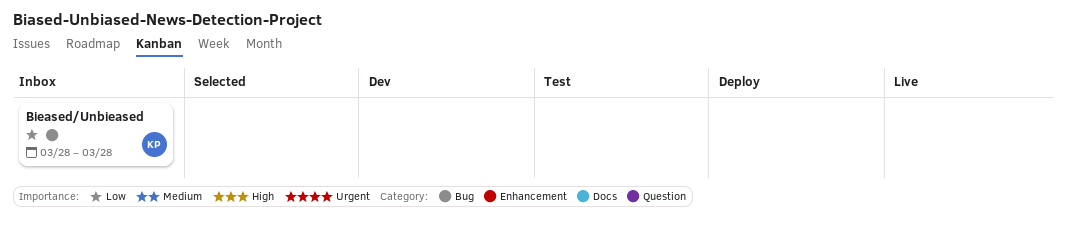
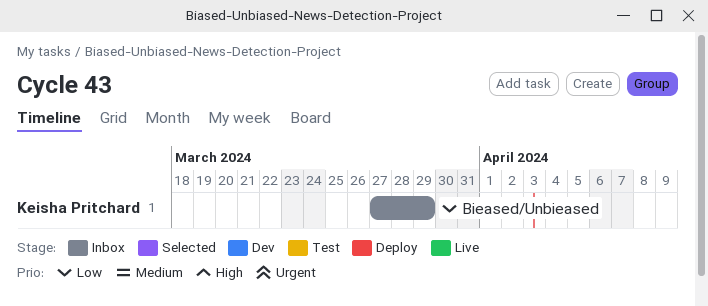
Bieased/Unbieased, start: Mar 28 -> Mar 27
Bieased/Unbieased, due: Mar 28 -> Mar 29

